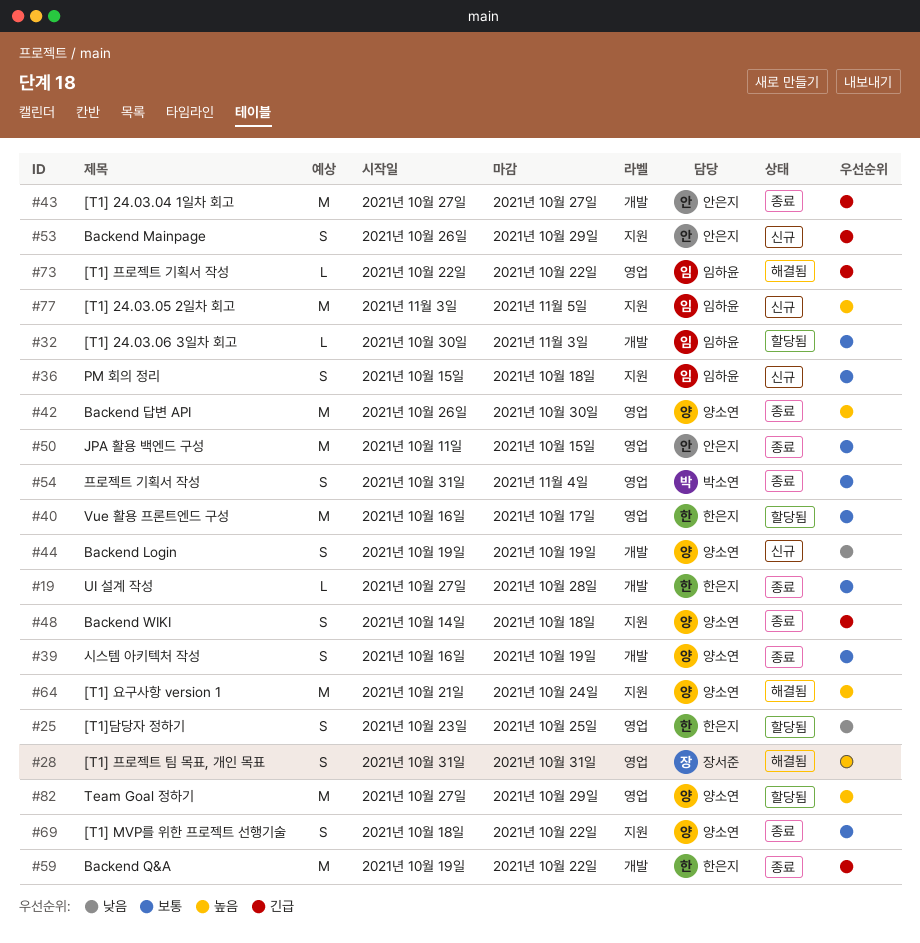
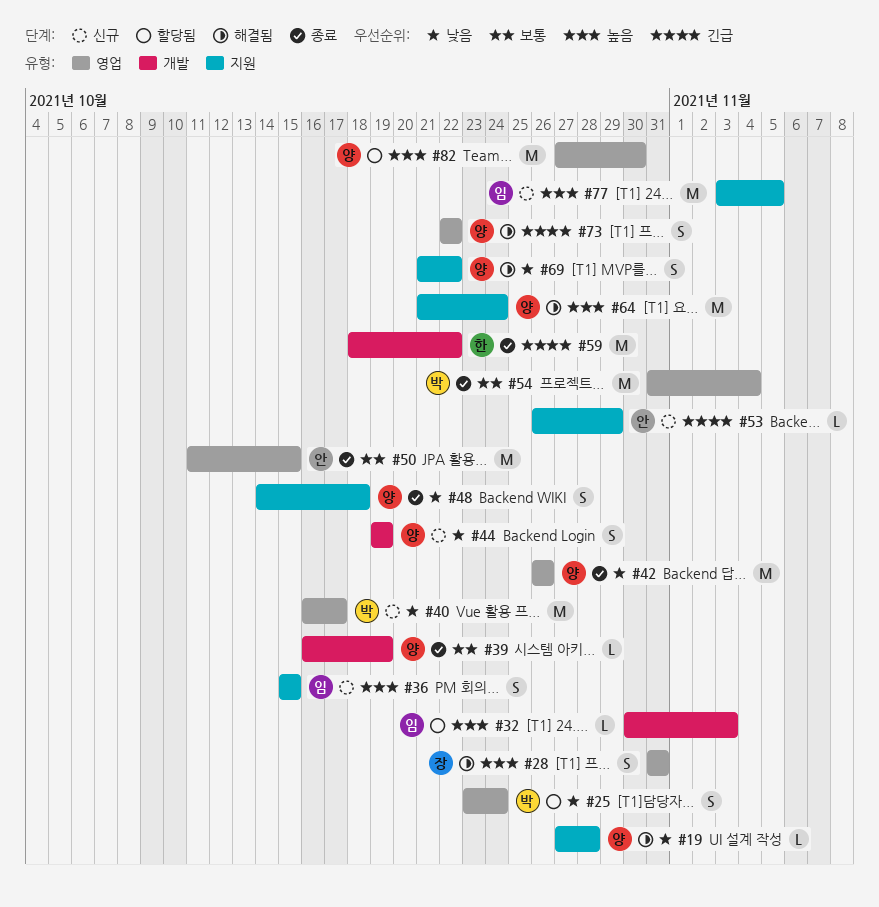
#19, status: 종료 -> 해결됨
#19, owner: 한은지 -> 양소연
#19, priority: 보통 -> 낮음
#19, label: 개발 -> 지원
#25, owner: 한은지 -> 박소연
#25, due: Oct 25 -> Oct 24
#32, priority: 보통 -> 높음
#36, priority: 보통 -> 높음
#36, due: Oct 18 -> Oct 15
#39, estimate: S -> L
#40, status: 할당됨 -> 신규
#40, owner: 한은지 -> 박소연
#40, priority: 보통 -> 낮음
#42, priority: 높음 -> 낮음
#42, due: Oct 30 -> Oct 26
#43: present -> none
#48, priority: 긴급 -> 낮음
#53, estimate: S -> L
#54, estimate: S -> M
#59, start: Oct 19 -> Oct 18
#69, status: 종료 -> 해결됨
#69, priority: 보통 -> 낮음
#69, start: Oct 18 -> Oct 21
#73, owner: 임하윤 -> 양소연
#73, estimate: L -> S
#82, due: Oct 29 -> Oct 30

